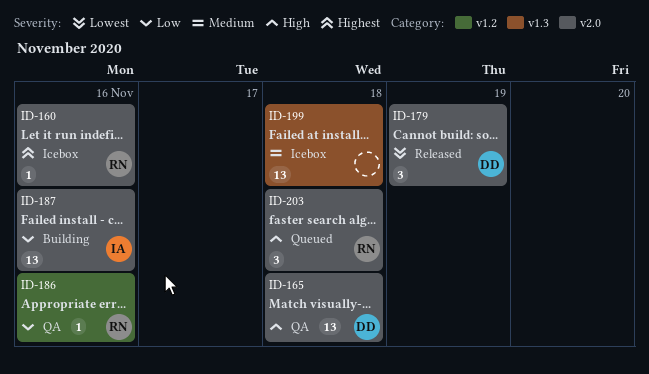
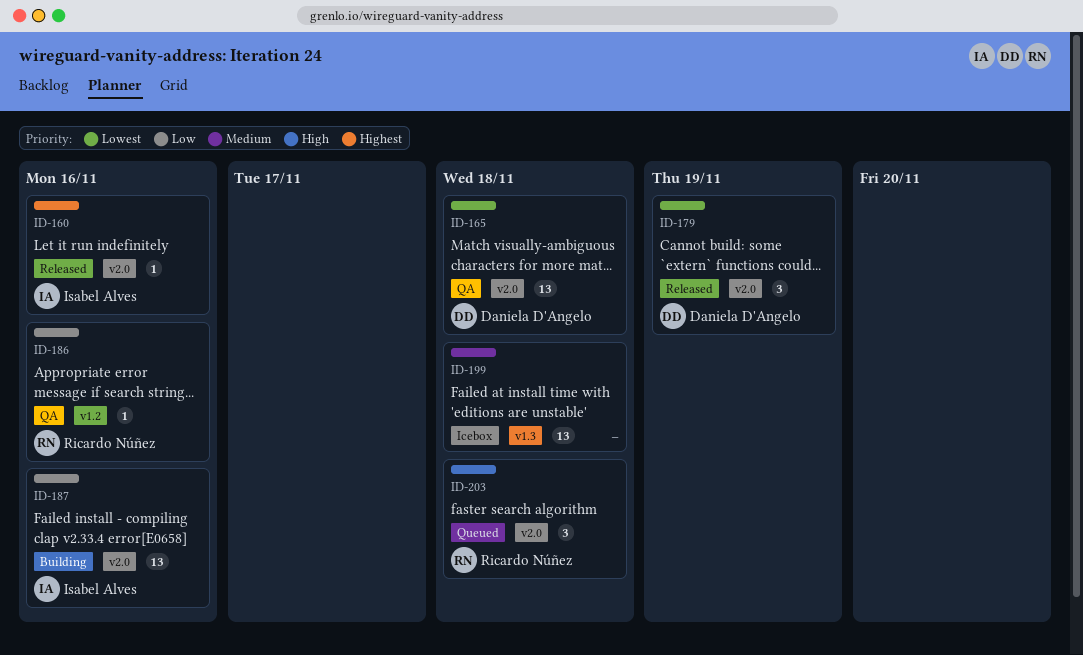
ID-160, status: Icebox -> Released
ID-160, owner: Ricardo Núñez -> Isabel Alves
ID-165, priority: High -> Lowest

